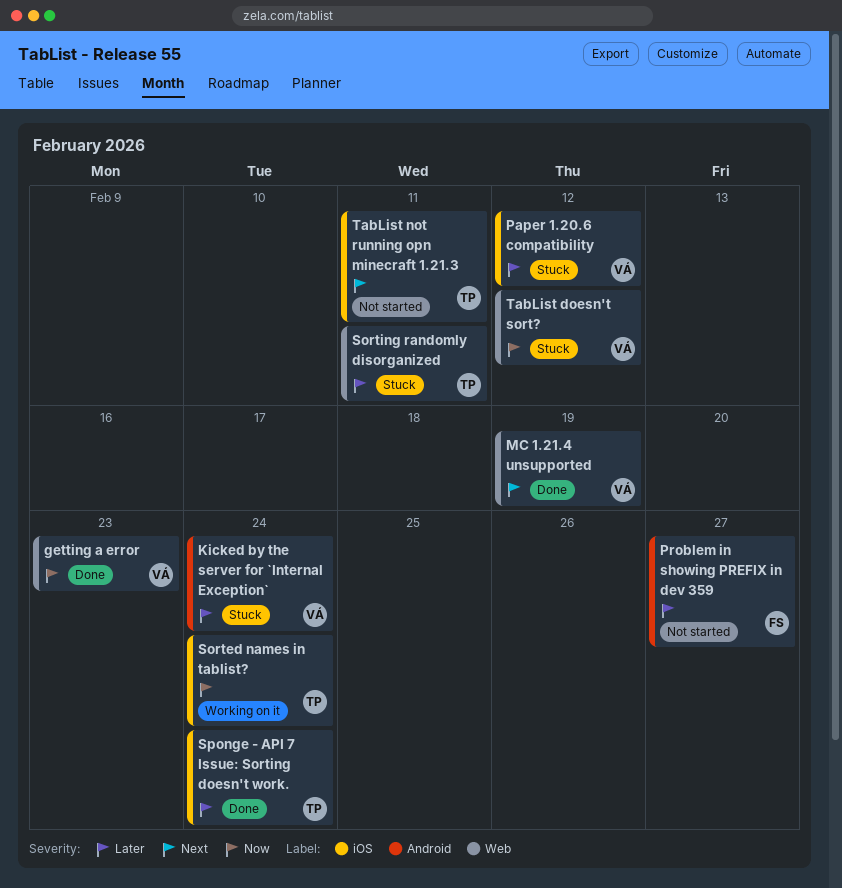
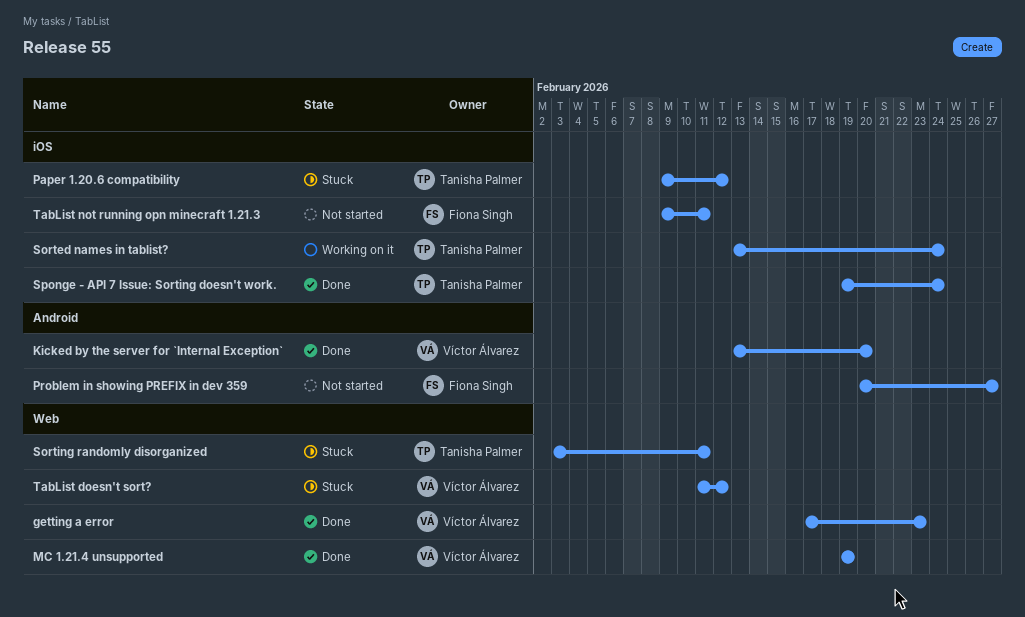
Kicked by the server for `Internal Exception`, status: Stuck -> Done
Kicked by the server for `Internal Exception`, due: Feb 24 -> Feb 20
Paper 1.20.6 compatibility, owner: Víctor Álvarez -> Tanisha Palmer
TabList not running opn minecraft 1.21.3, owner: Tanisha Palmer -> Fiona Singh

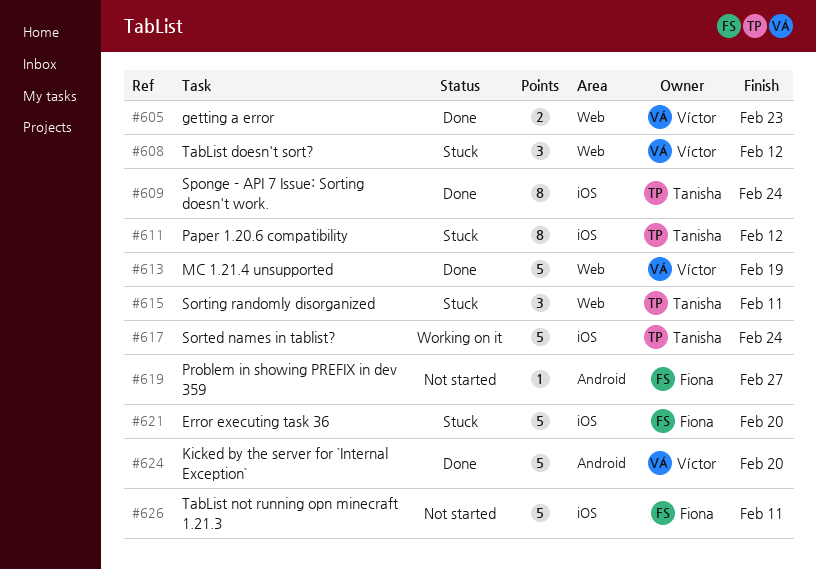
Error executing task 36: none -> present

